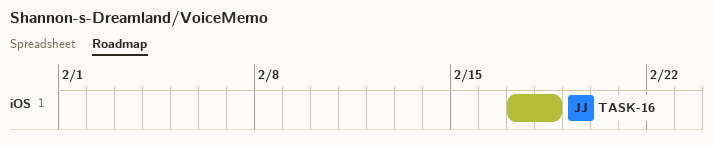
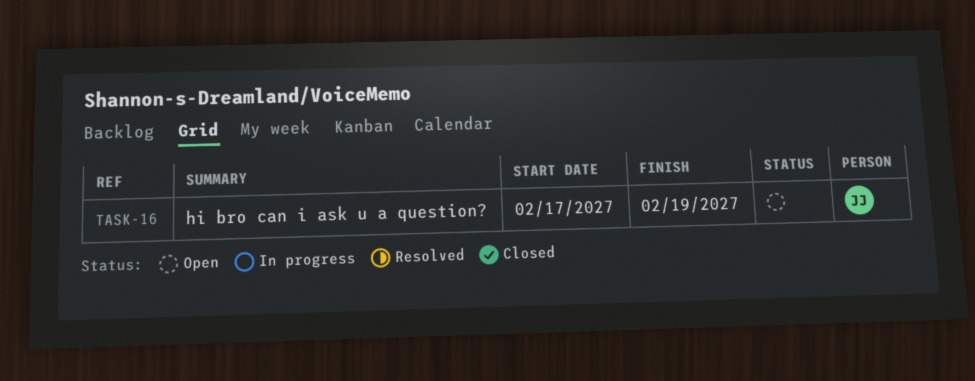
TASK-16, due: Feb 18 -> Feb 19

